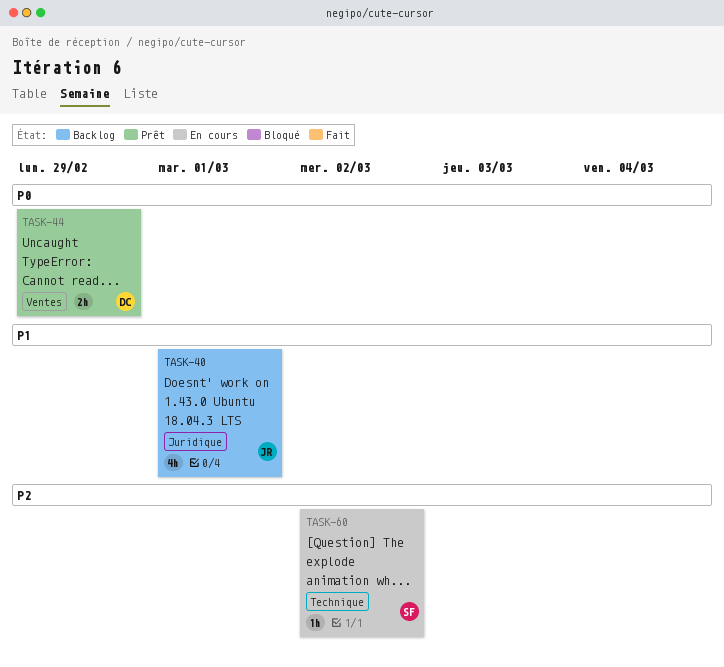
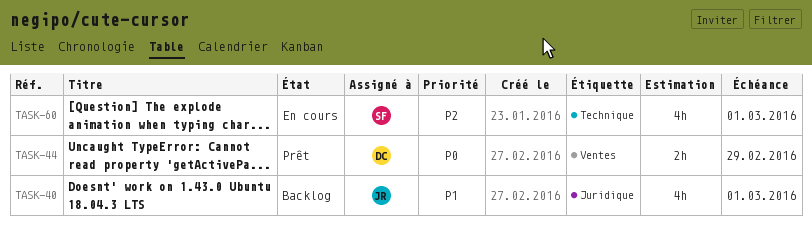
TASK-60, estimate: 1h -> 4h
TASK-60, due: Mar 2 -> Mar 1

